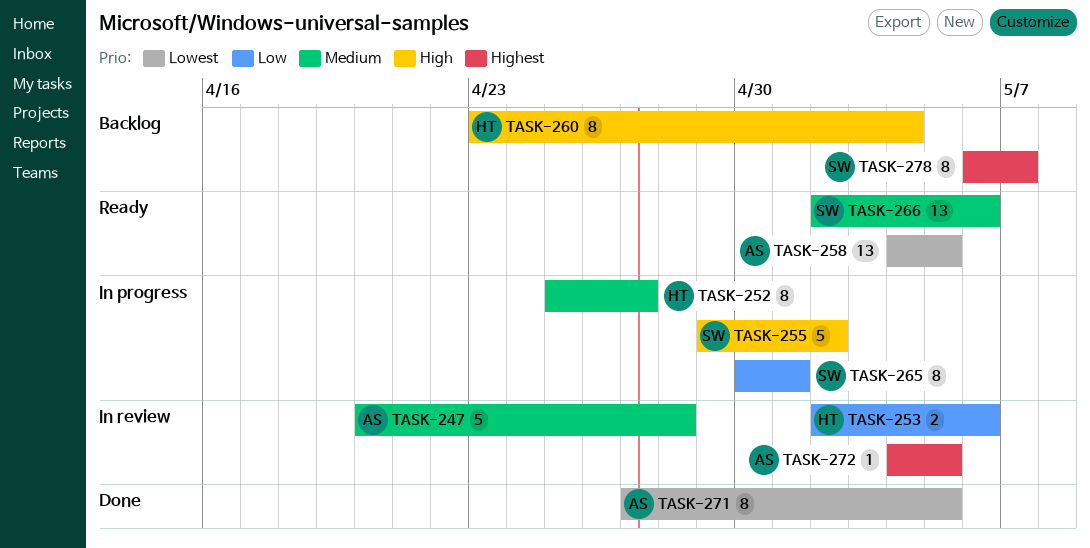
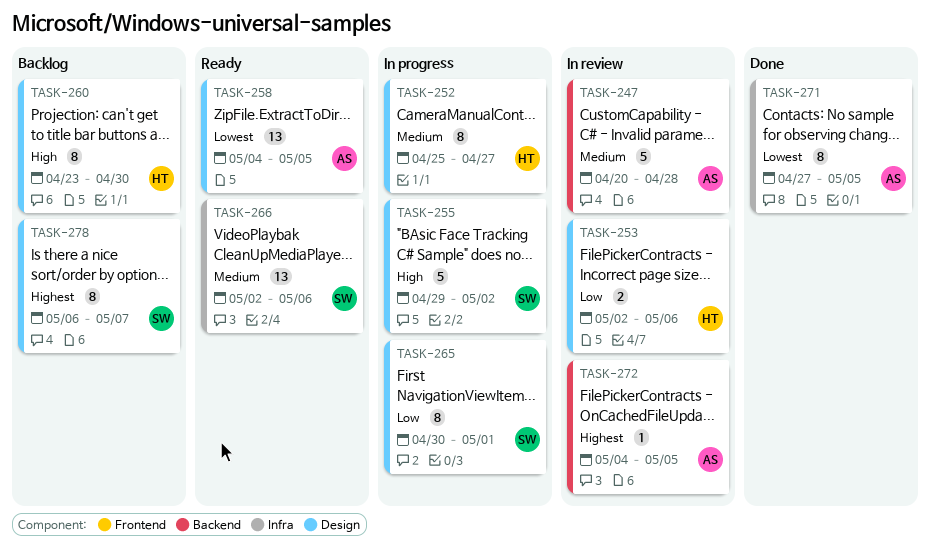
TASK-260, due: May 4 -> Apr 30

